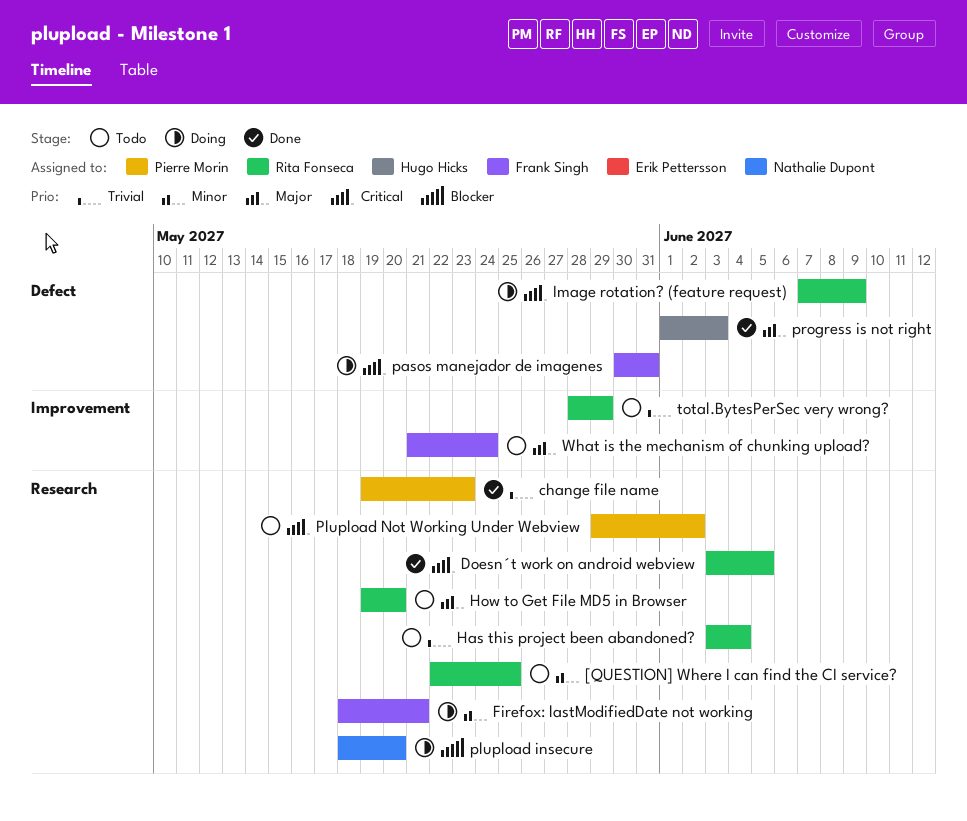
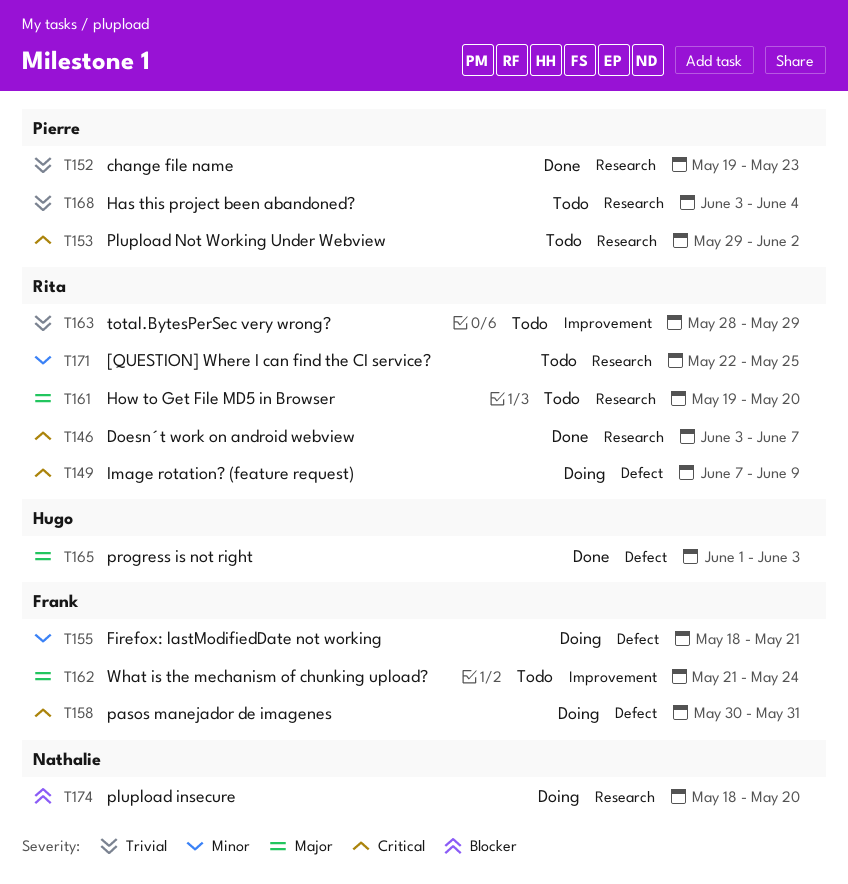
Doesn´t work on android webview, due: Jun 5 -> Jun 7
Firefox: lastModifiedDate not working, label: Research -> Defect
Has this project been abandoned?, owner: Rita Fonseca -> Pierre Morin

